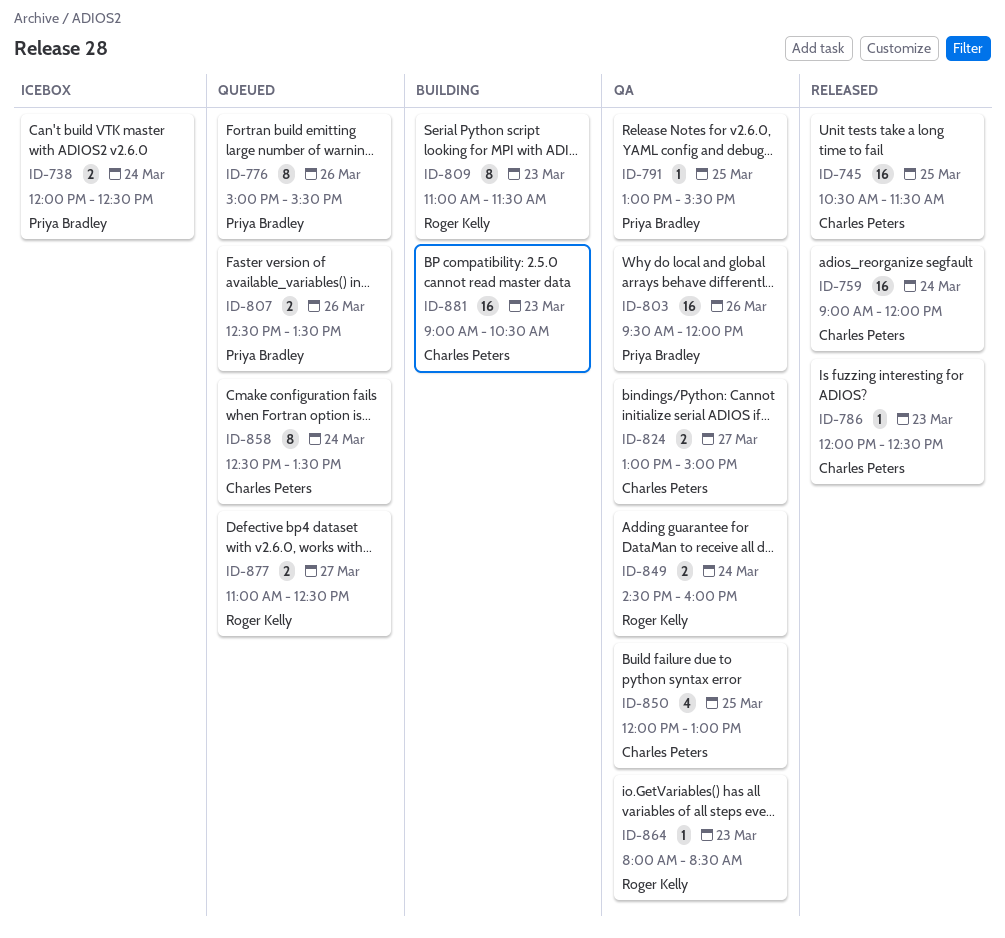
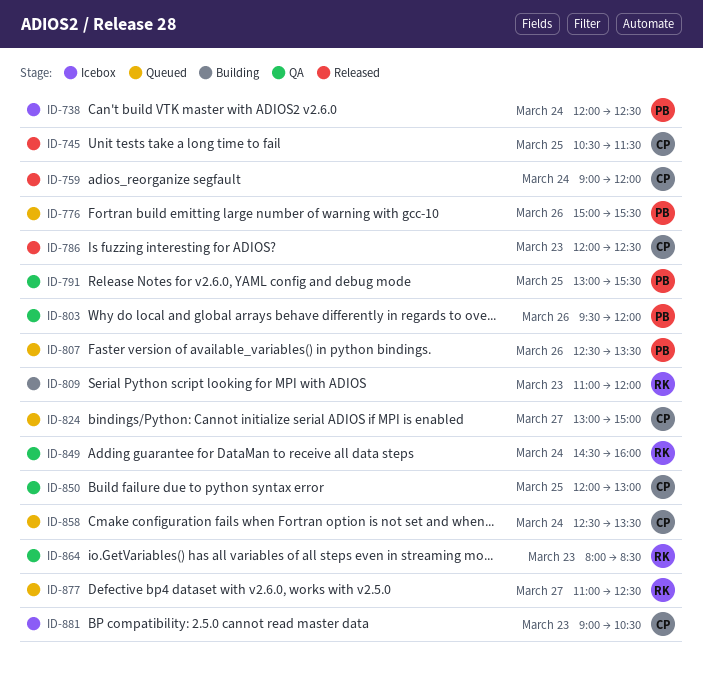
ID-809, ends: 11:30 -> 12:00
ID-824, status: QA -> Queued
ID-881, status: Building -> Icebox

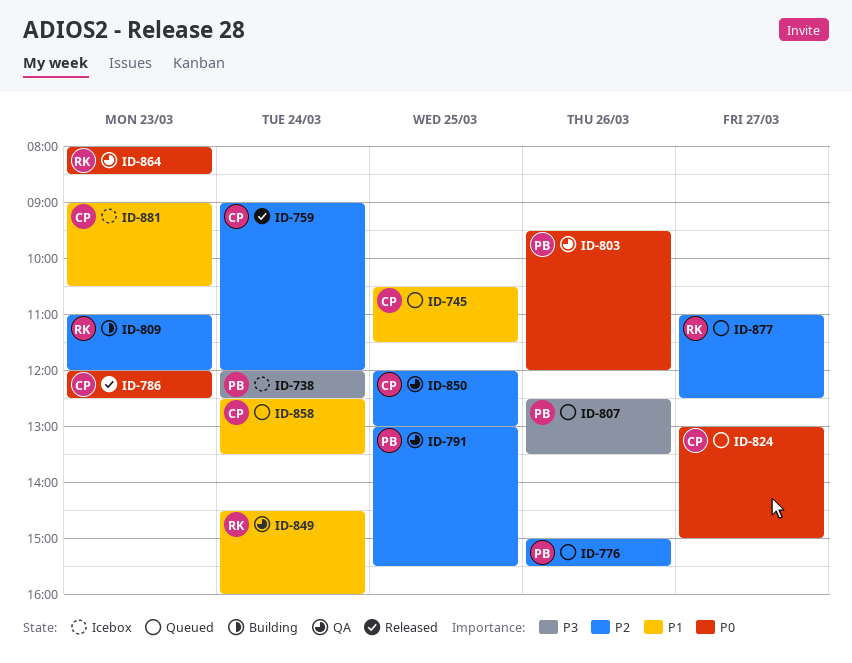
ID-745, status: Released -> Queued

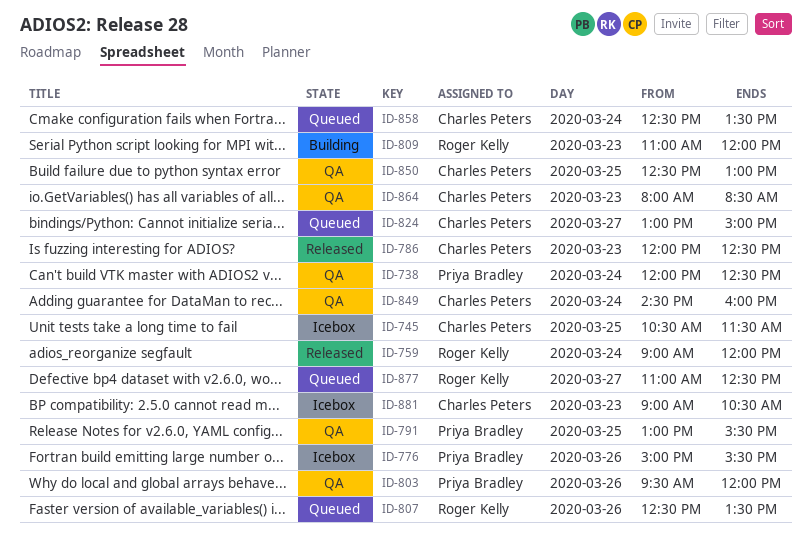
ID-738, status: Icebox -> QA
ID-745, status: Queued -> Icebox
ID-759, owner: Charles Peters -> Roger Kelly
ID-776, status: Queued -> Icebox
ID-807, owner: Priya Bradley -> Roger Kelly
ID-849, owner: Roger Kelly -> Charles Peters
ID-850, begins: 12:00 -> 12:30
ID-864, owner: Roger Kelly -> Charles Peters

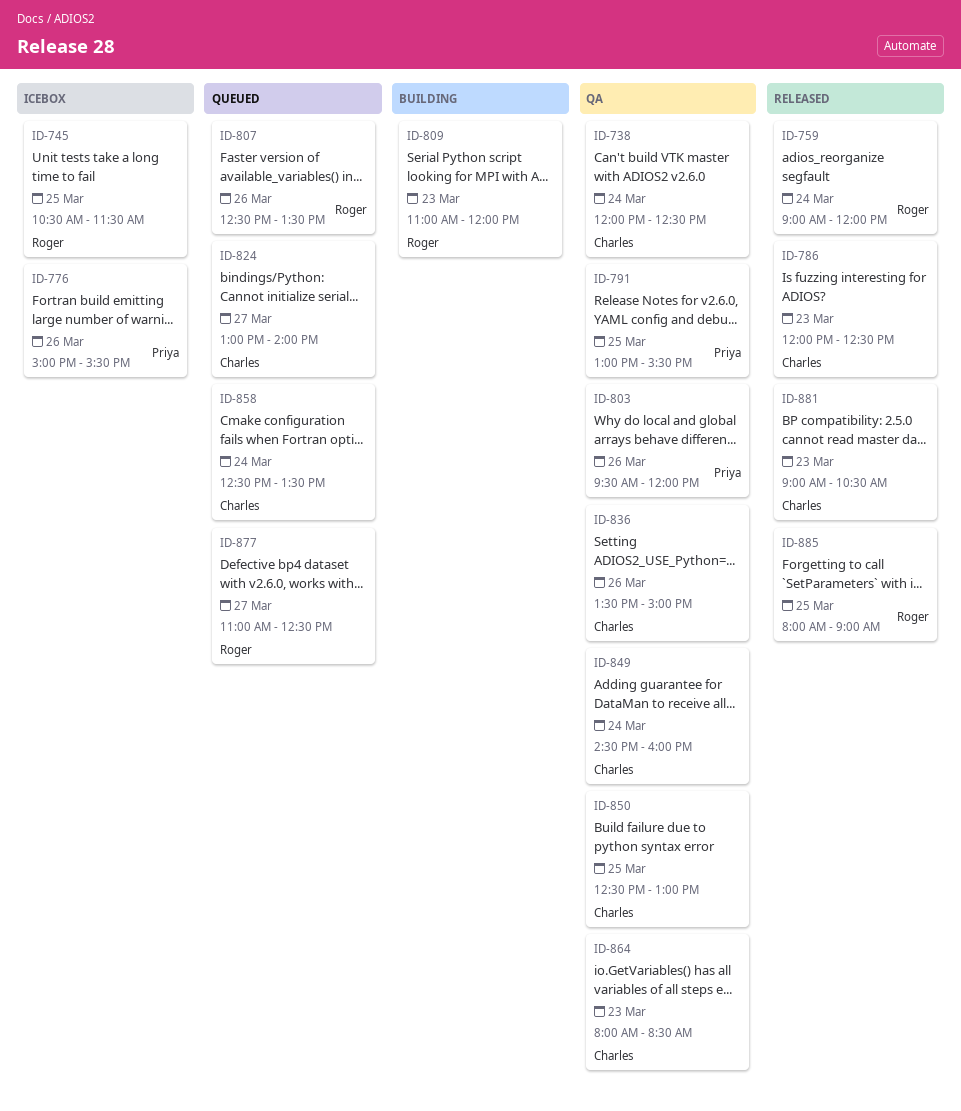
ID-738, owner: Priya Bradley -> Charles Peters
ID-745, owner: Charles Peters -> Roger Kelly
ID-824, ends: 15:00 -> 14:00
ID-836: none -> present
ID-881, status: Icebox -> Released
ID-885: none -> present

